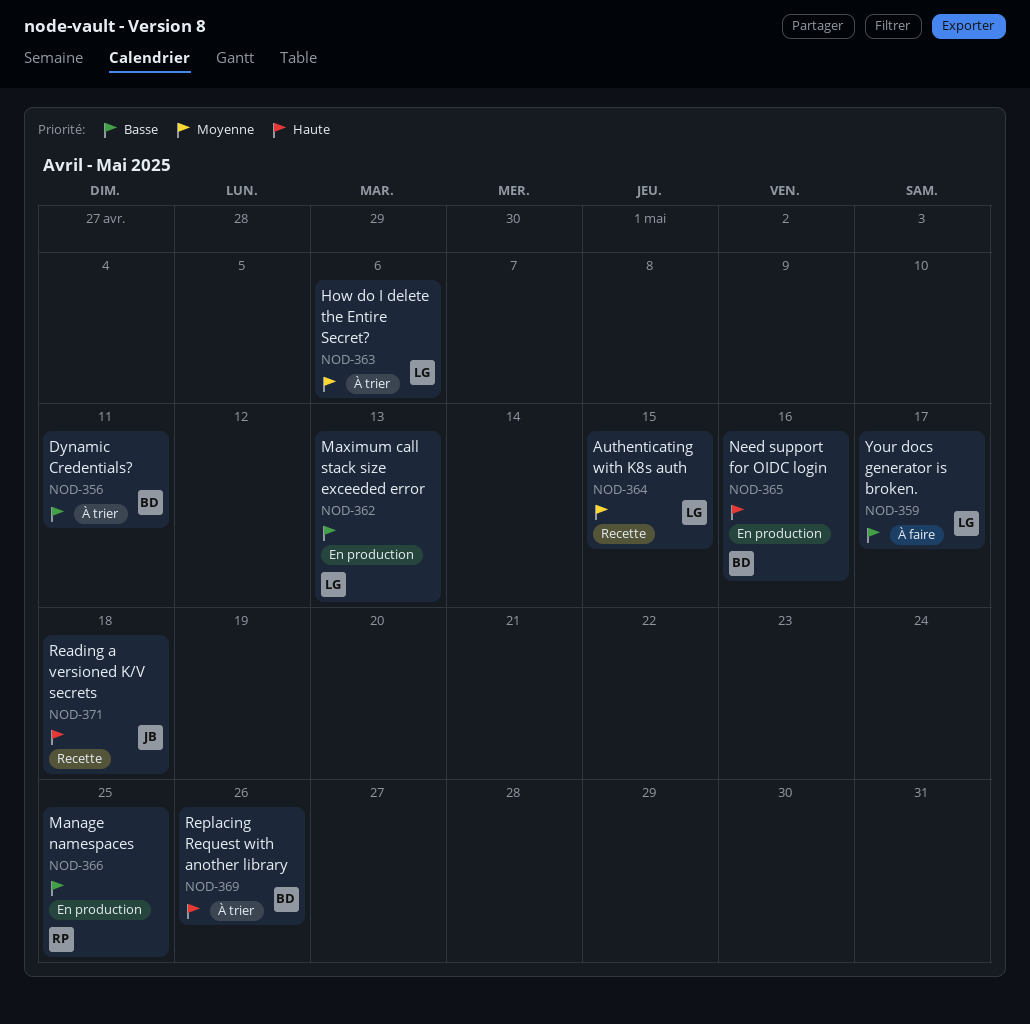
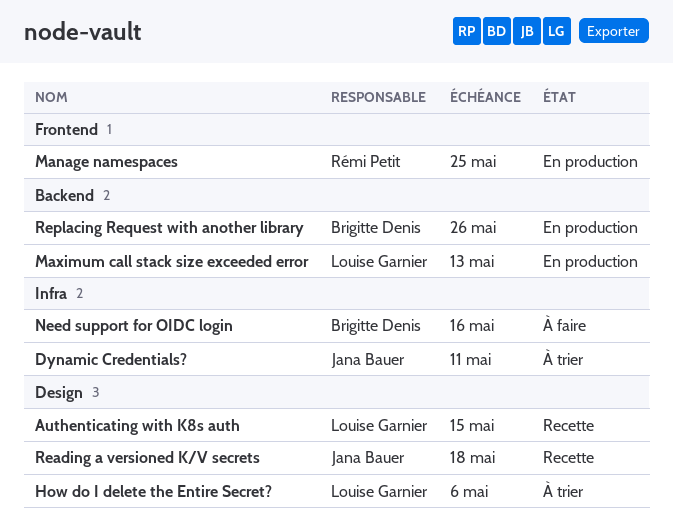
Dynamic Credentials?, owner: Brigitte Denis -> Jana Bauer
Need support for OIDC login, status: En production -> À faire
Replacing Request with another library, status: À trier -> En production
Your docs generator is broken.: present -> none

